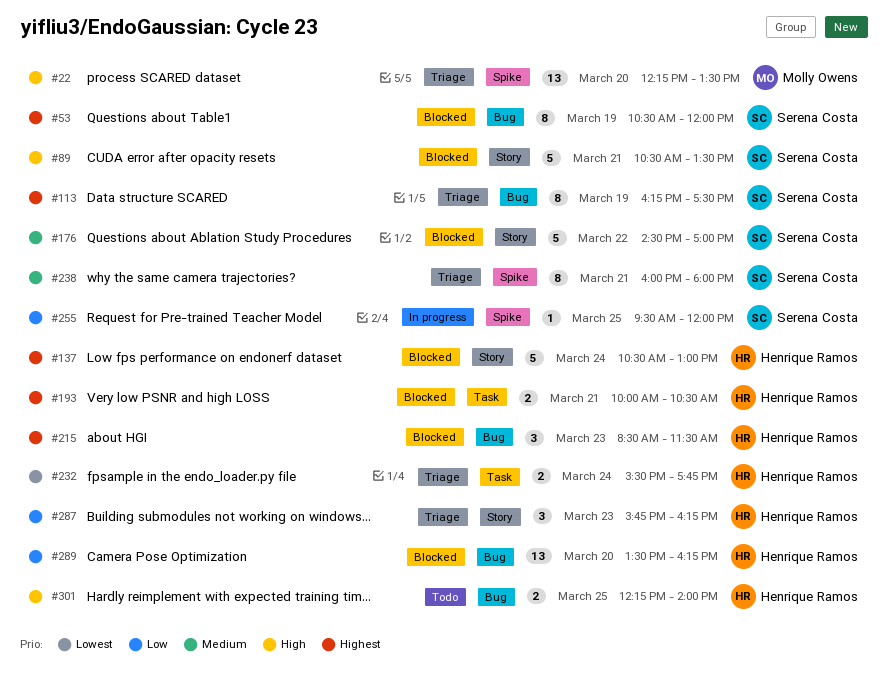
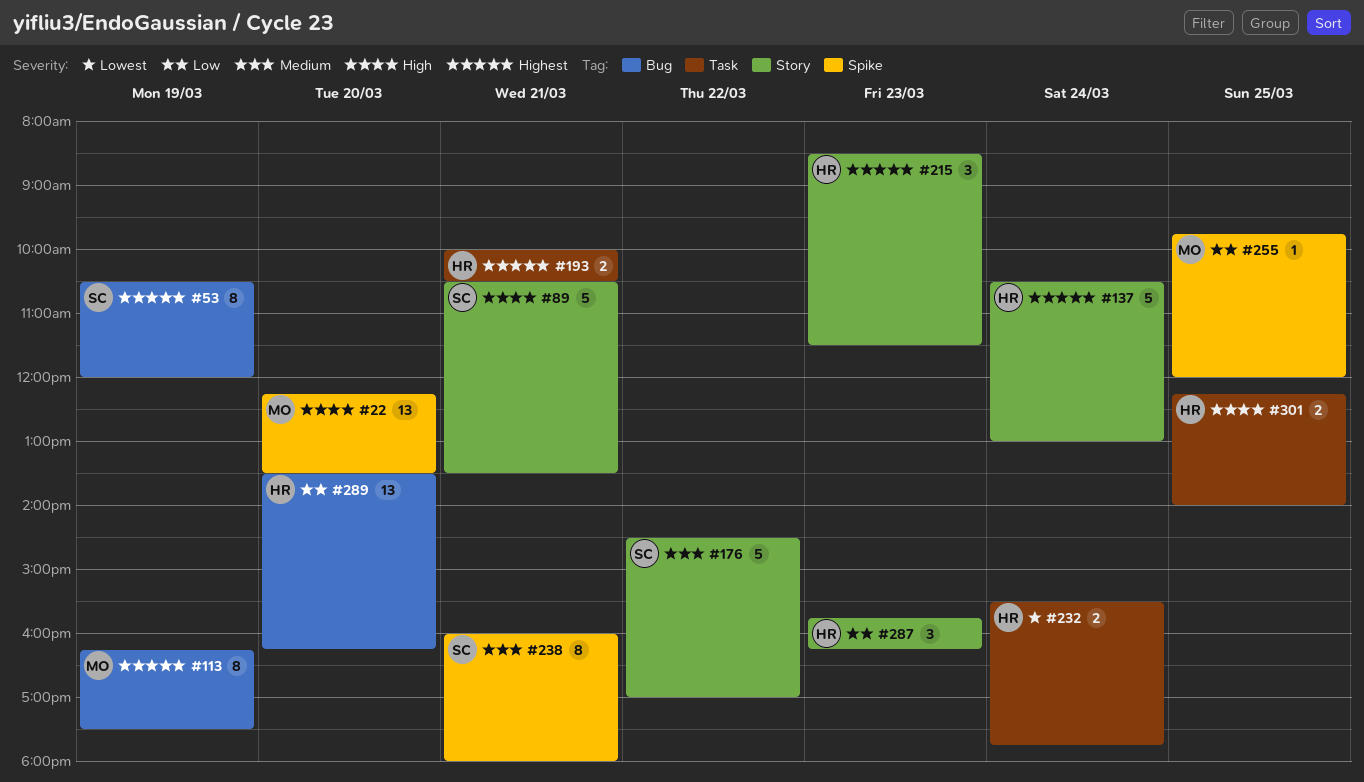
#113, owner: Serena Costa -> Molly Owens
#215, label: Bug -> Story
#255, owner: Serena Costa -> Molly Owens
#255, begins: 09:30 -> 09:45
#301, label: Bug -> Task

